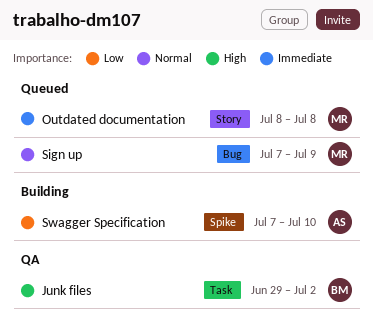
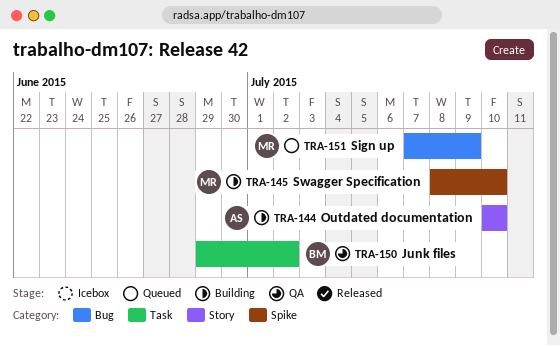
Outdated documentation, status: Queued -> Building
Outdated documentation, owner: MR -> AS
Outdated documentation, start: Jul 8 -> Jul 10
Outdated documentation, due: Jul 8 -> Jul 10
Swagger Specification, owner: AS -> MR
Swagger Specification, start: Jul 7 -> Jul 8

